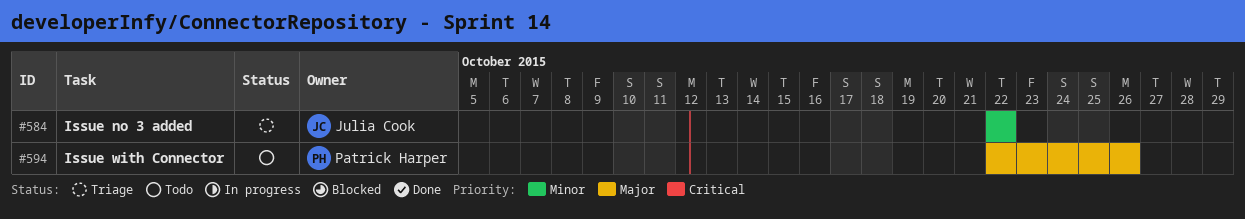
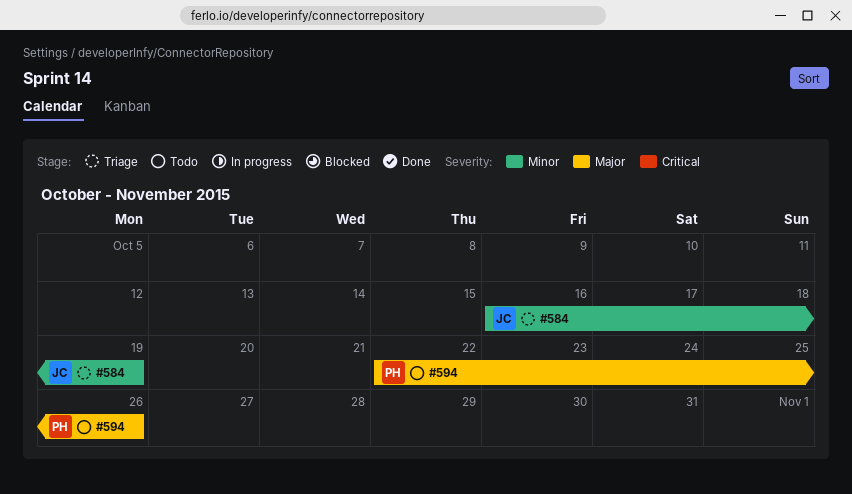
#584, start: Oct 22 -> Oct 16
#584, due: Oct 22 -> Oct 19

